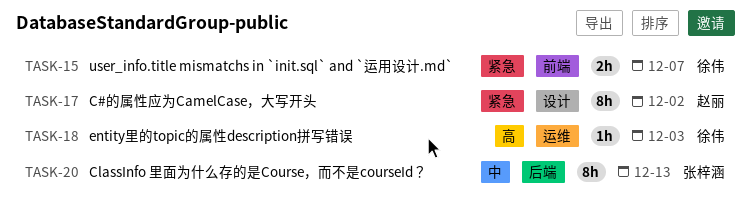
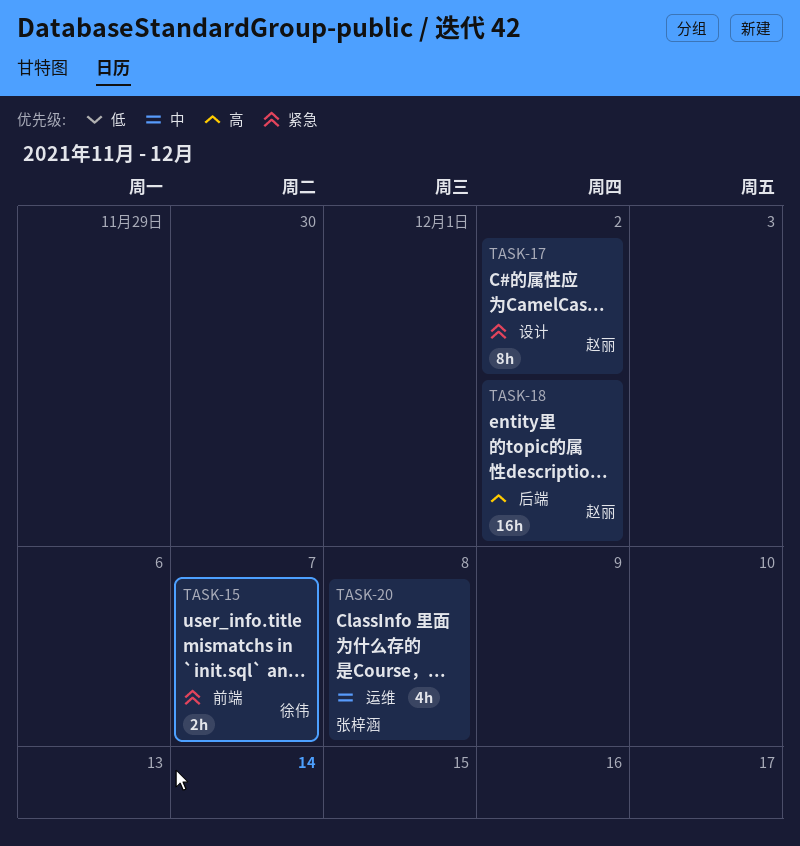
TASK-18, owner: 徐伟 -> 赵丽
TASK-18, label: 运维 -> 后端
TASK-18, estimate: 1h -> 16h
TASK-18, due: Dec 3 -> Dec 2
TASK-20, label: 后端 -> 运维
TASK-20, estimate: 8h -> 4h
TASK-20, due: Dec 13 -> Dec 8

